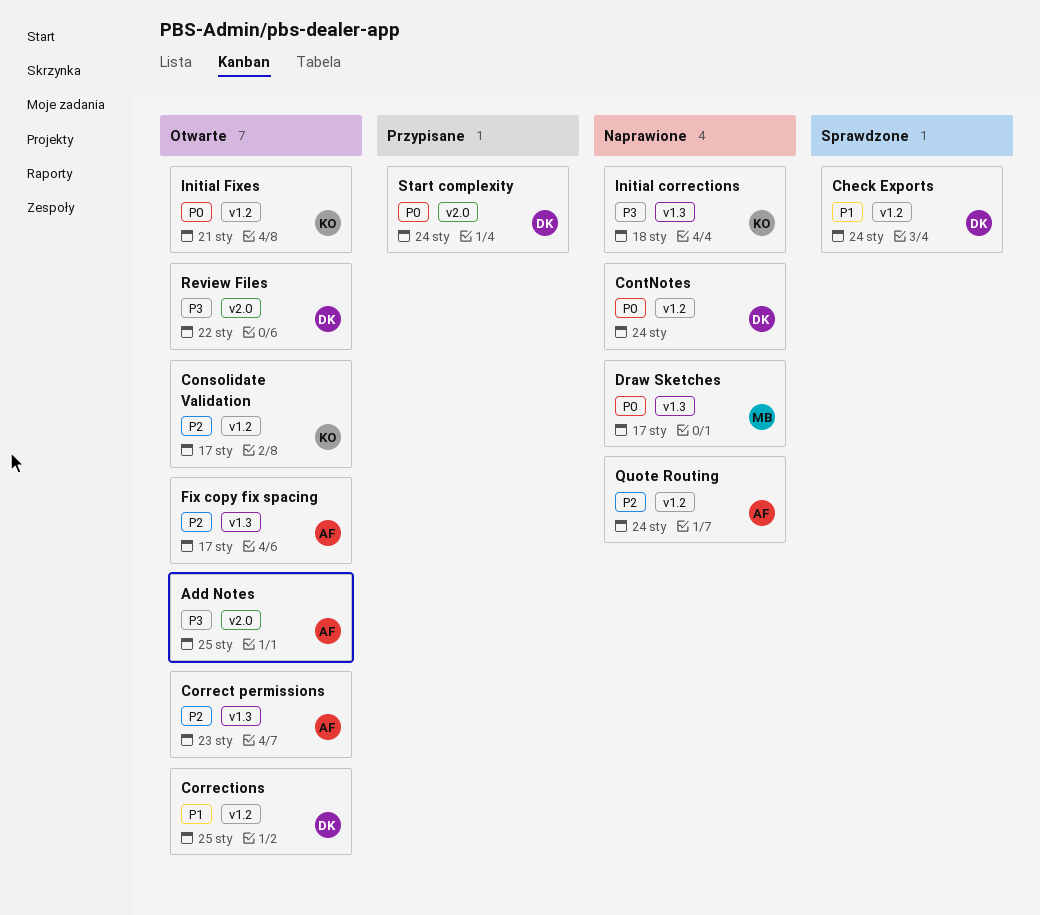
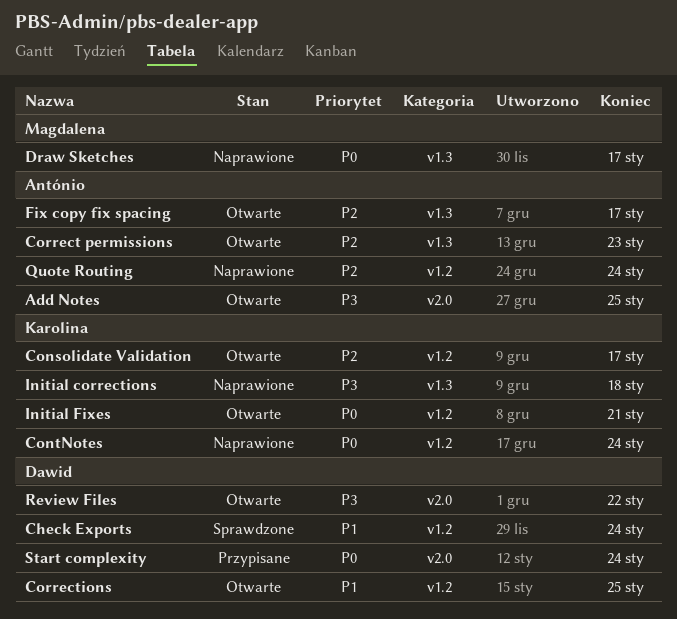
ContNotes, owner: Dawid -> Karolina

